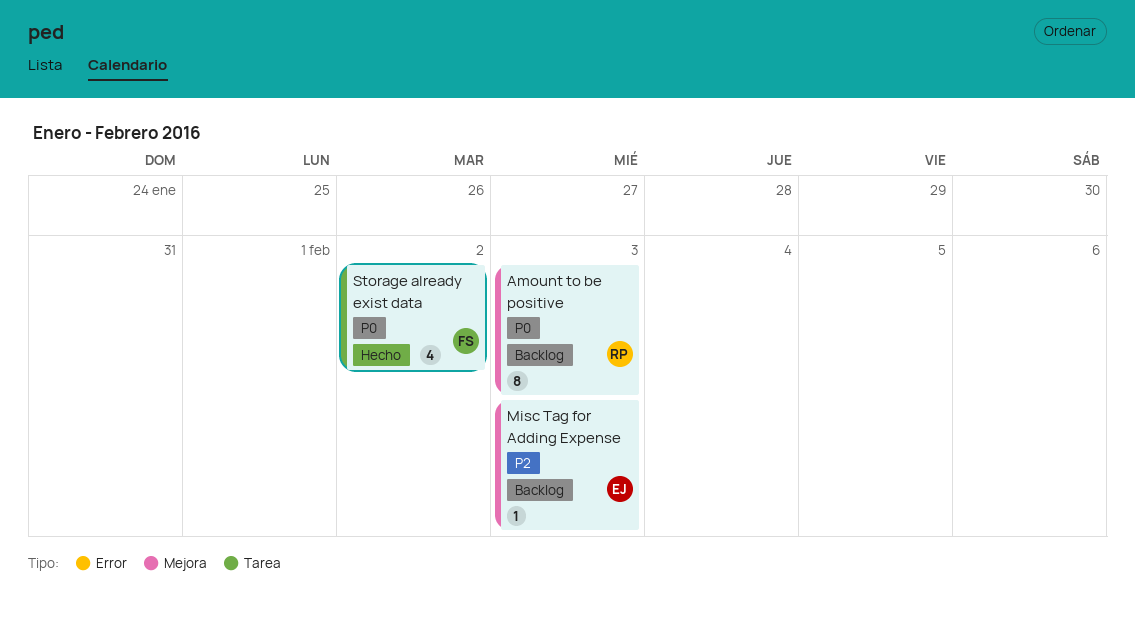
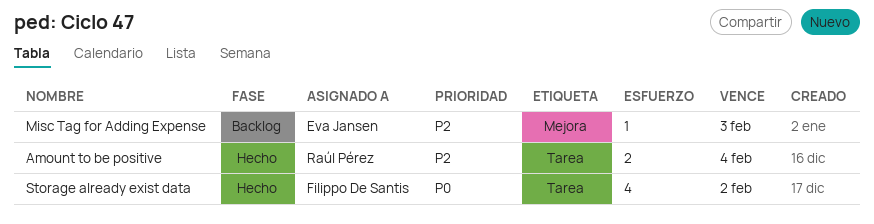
Amount to be positive, status: Backlog -> Hecho
Amount to be positive, priority: P0 -> P2
Amount to be positive, label: Mejora -> Tarea
Amount to be positive, estimate: 8 -> 2
Amount to be positive, due: Feb 3 -> Feb 4

